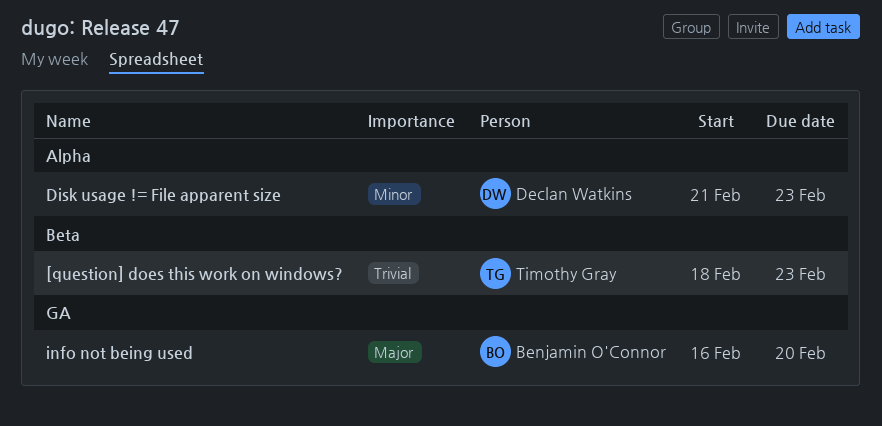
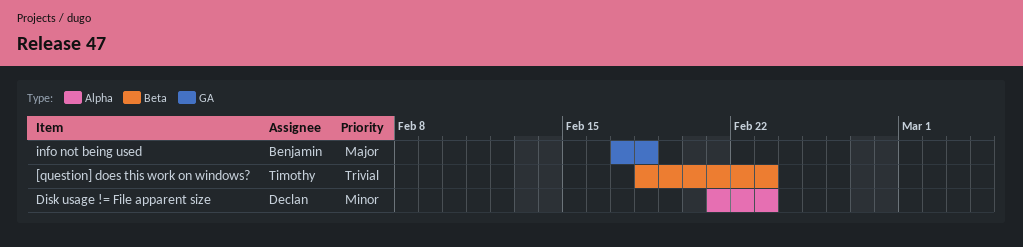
info not being used, start: Feb 16 -> Feb 17
info not being used, due: Feb 20 -> Feb 18

